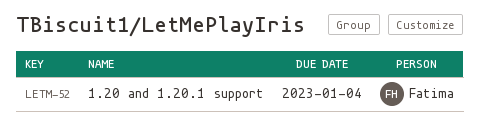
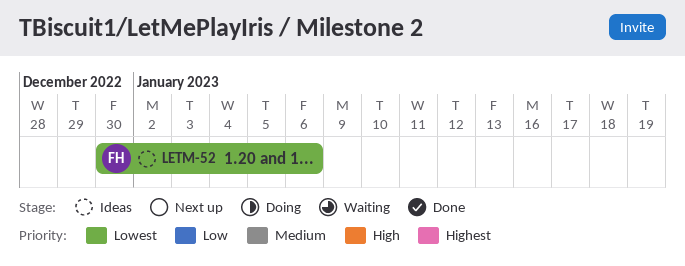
LETM-52, due: Jan 4 -> Jan 6

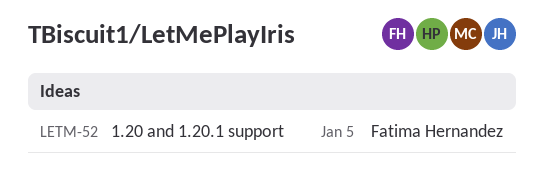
LETM-52, due: Jan 6 -> Jan 5

